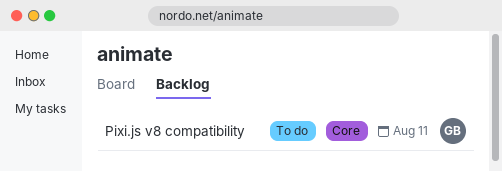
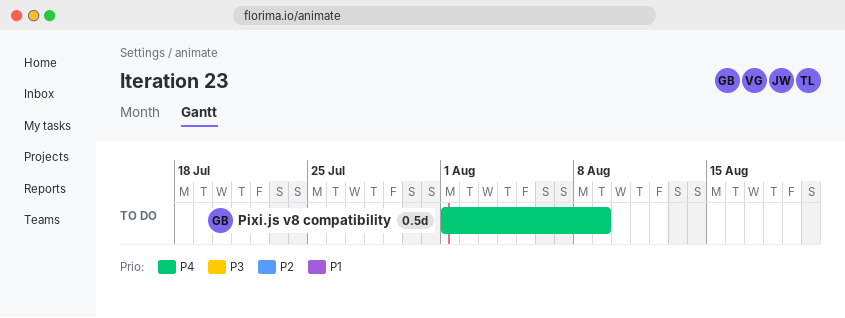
Pixi.js v8 compatibility, due: Aug 11 -> Aug 9

